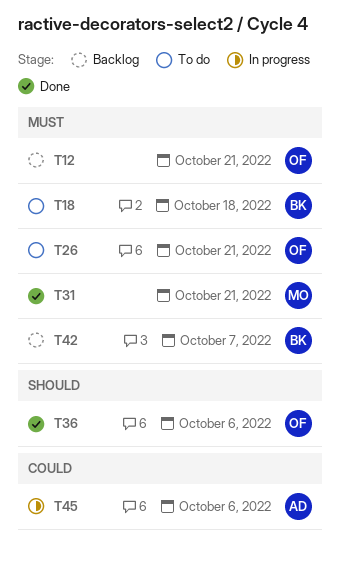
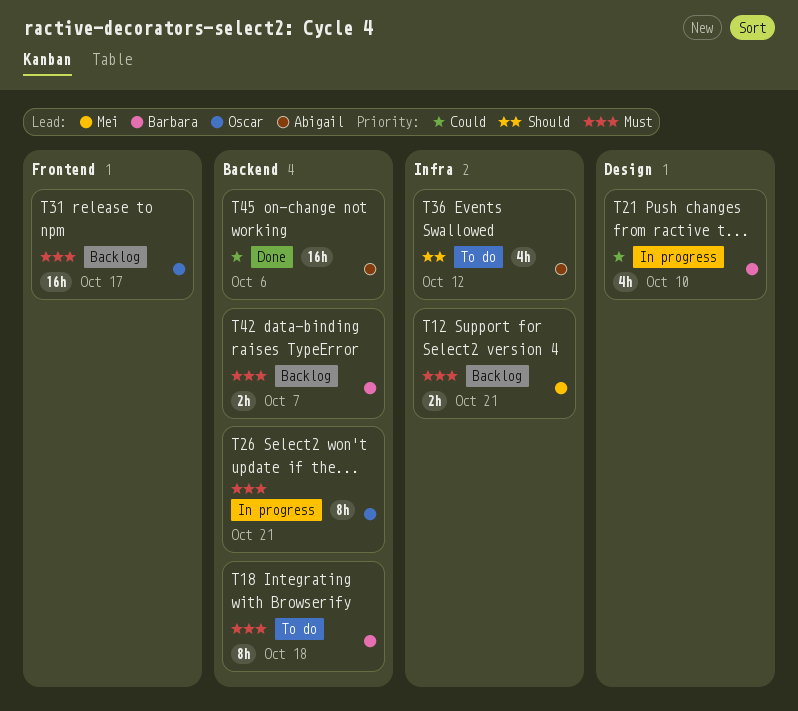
T12, owner: Oscar -> Mei
T21: none -> present
T26, status: To do -> In progress
T31, status: Done -> Backlog
T31, owner: Mei -> Oscar
T31, due: Oct 21 -> Oct 17
T36, status: Done -> To do
T36, owner: Oscar -> Abigail
T36, due: Oct 6 -> Oct 12
T45, status: In progress -> Done

